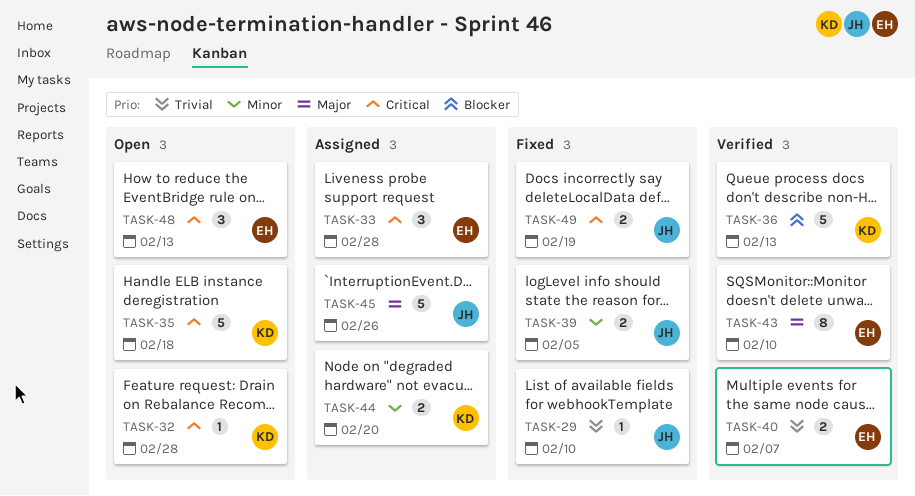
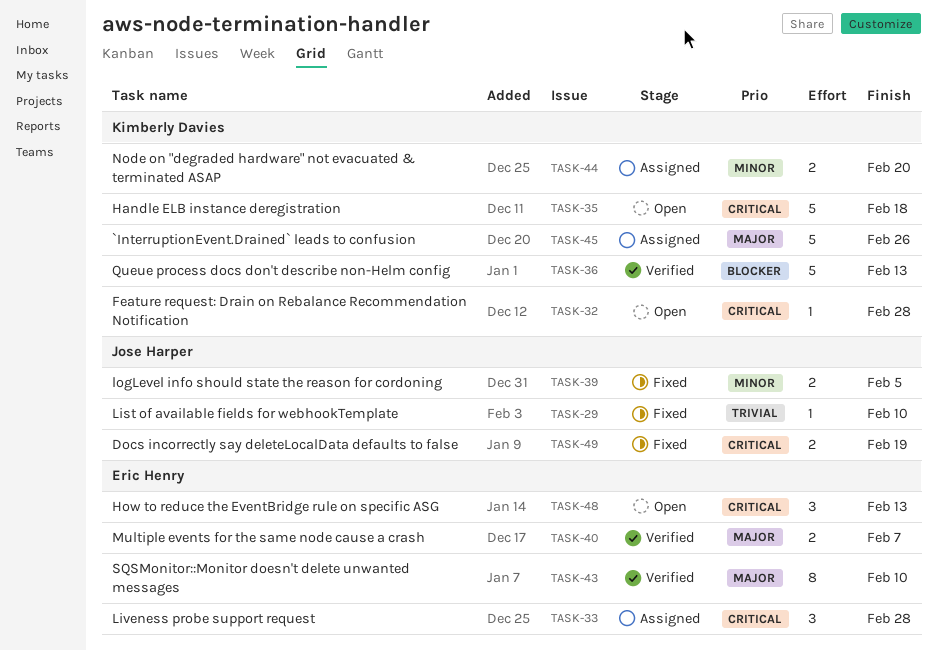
TASK-40, priority: Trivial -> Major
TASK-45, owner: Jose Harper -> Kimberly Davies

